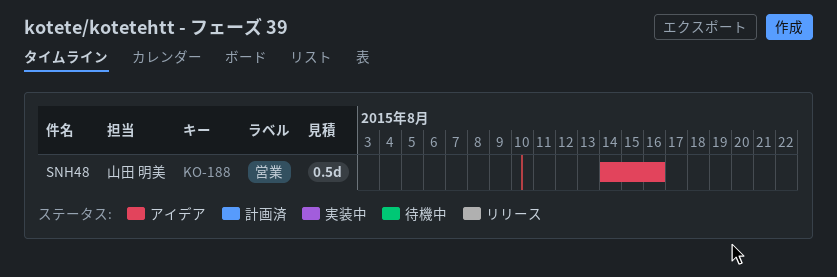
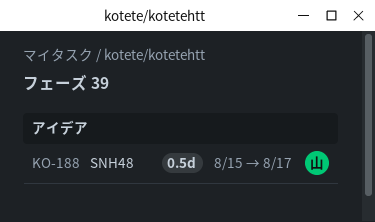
KO-188, start: Aug 14 -> Aug 15
KO-188, due: Aug 16 -> Aug 17

